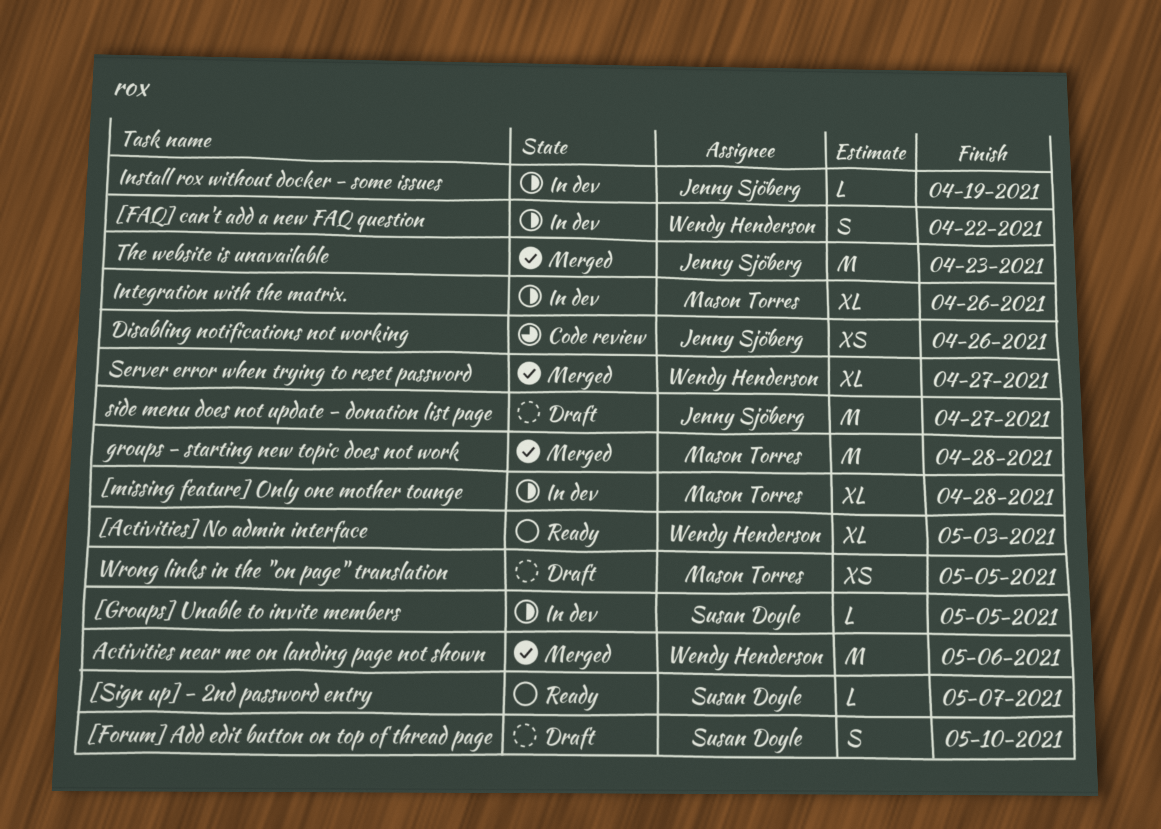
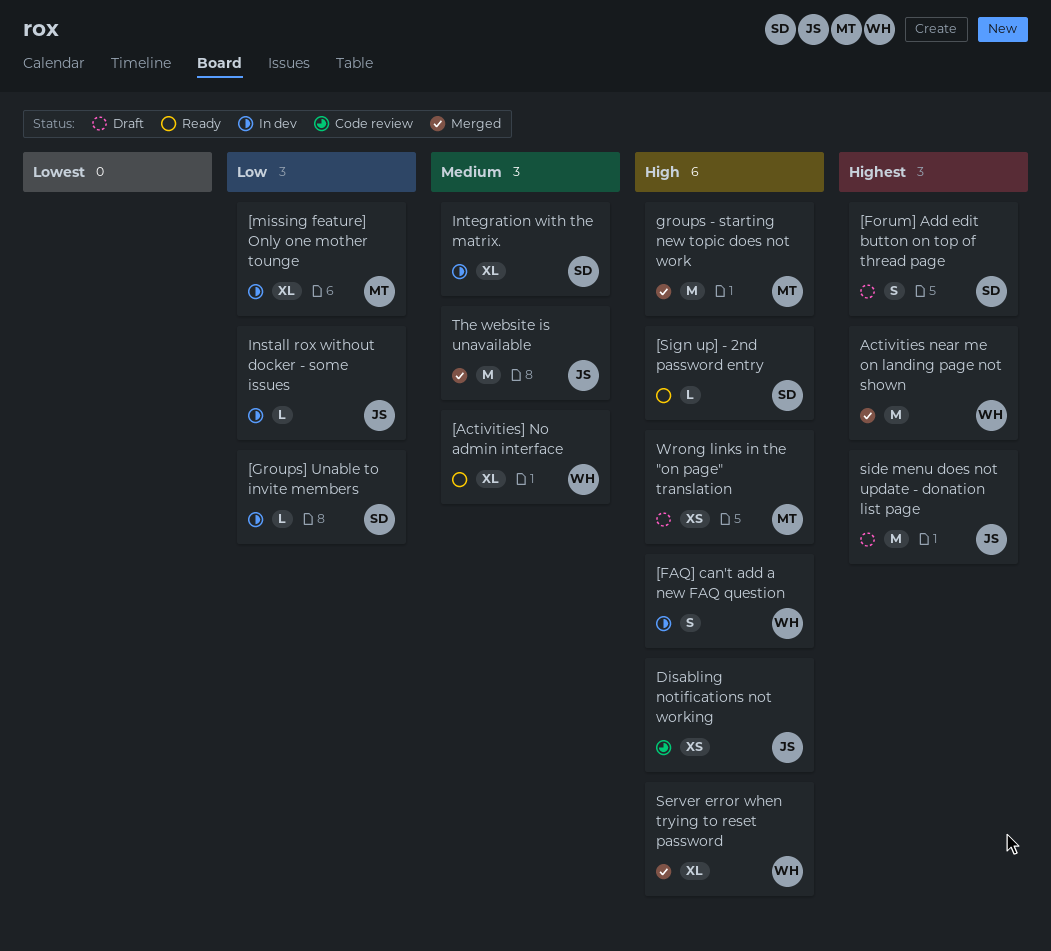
Integration with the matrix., owner: Mason Torres -> Susan Doyle

